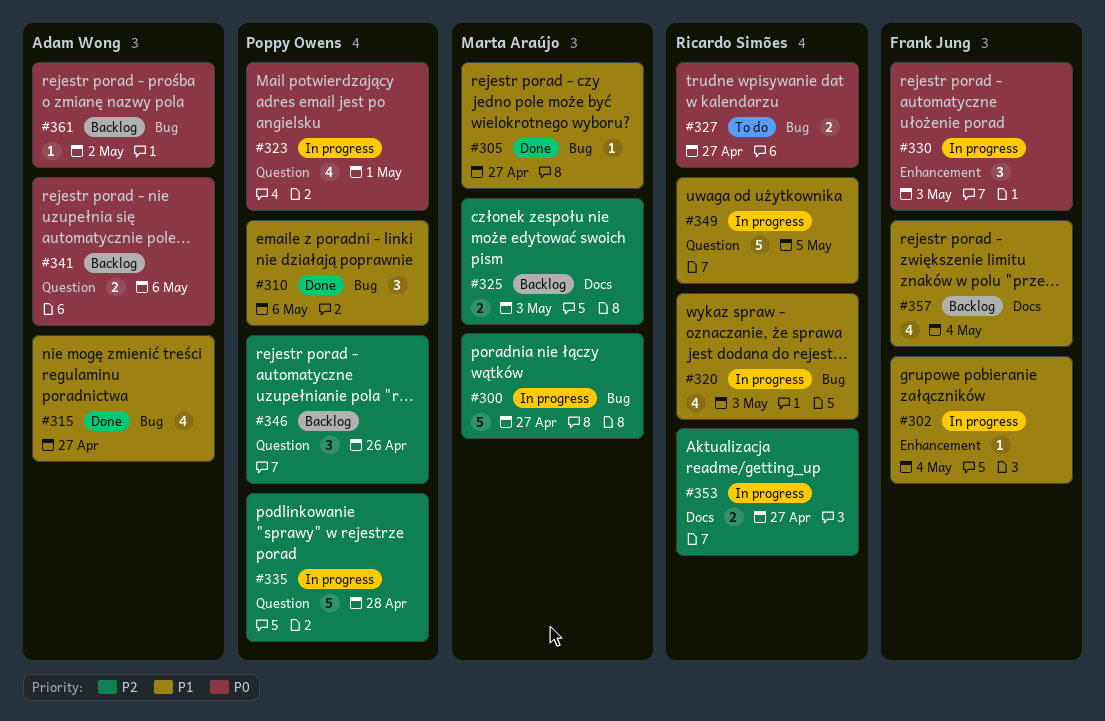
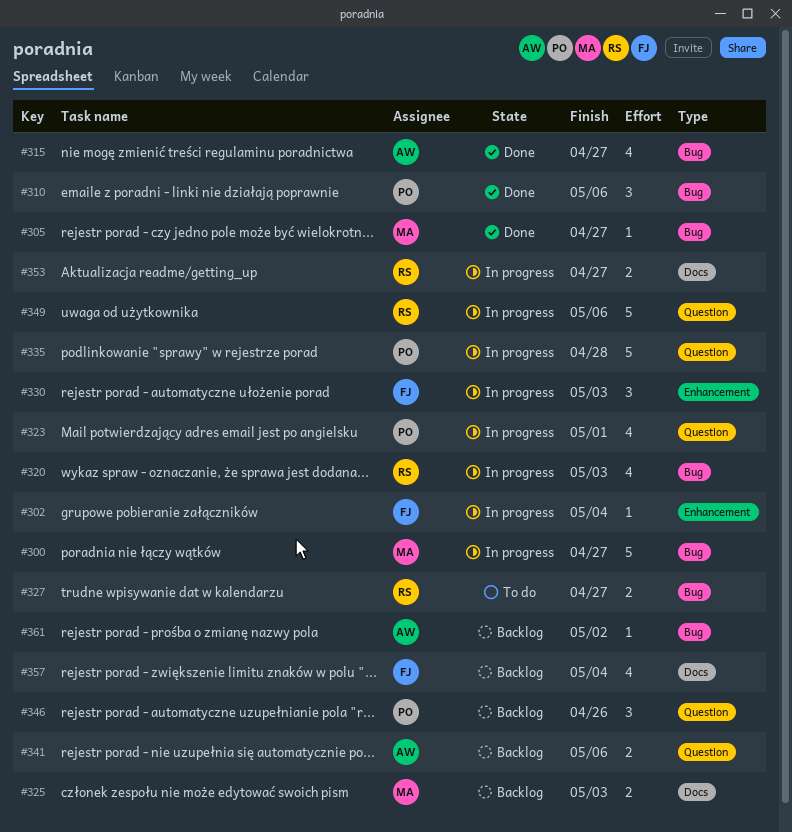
#349, due: May 5 -> May 6

